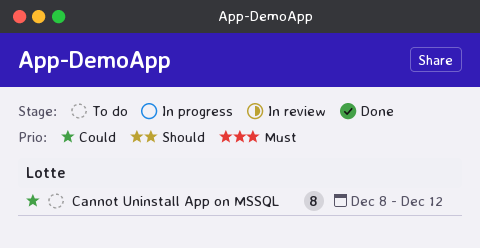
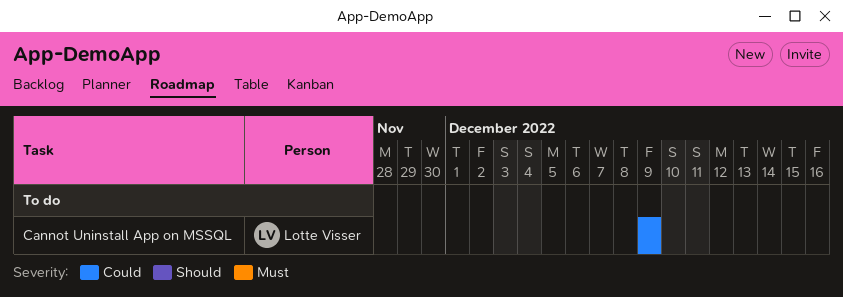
Cannot Uninstall App on MSSQL, start: Dec 8 -> Dec 9
Cannot Uninstall App on MSSQL, due: Dec 12 -> Dec 9

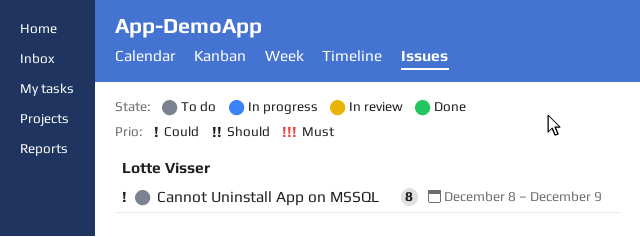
Cannot Uninstall App on MSSQL, start: Dec 9 -> Dec 8

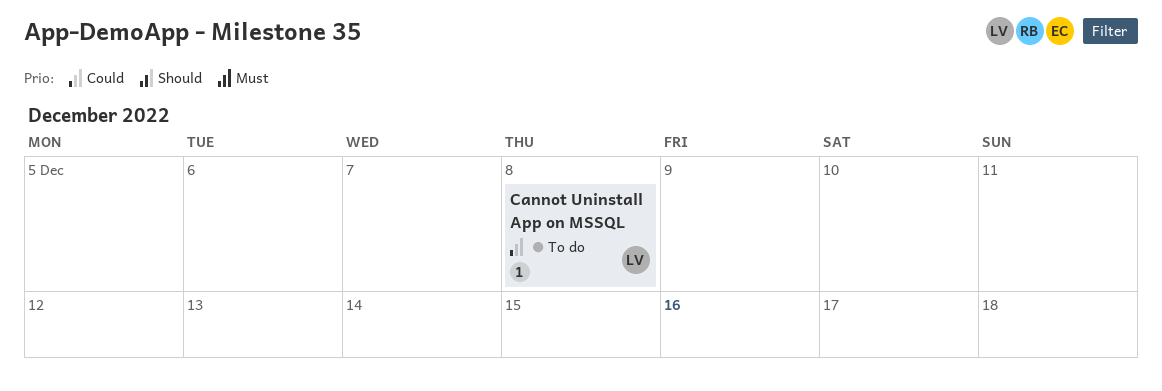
Cannot Uninstall App on MSSQL, estimate: 8 -> 1
Cannot Uninstall App on MSSQL, due: Dec 9 -> Dec 8

